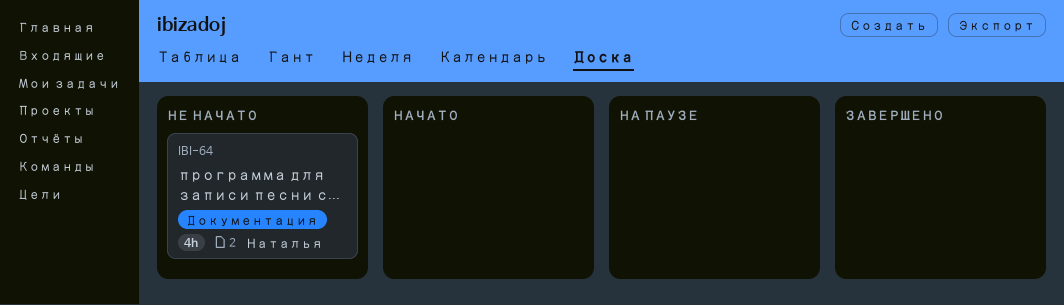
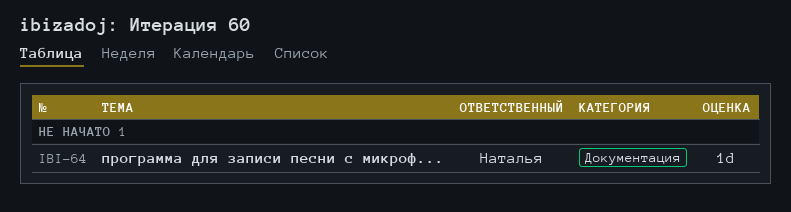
IBI-64, estimate: 4h -> 1d

